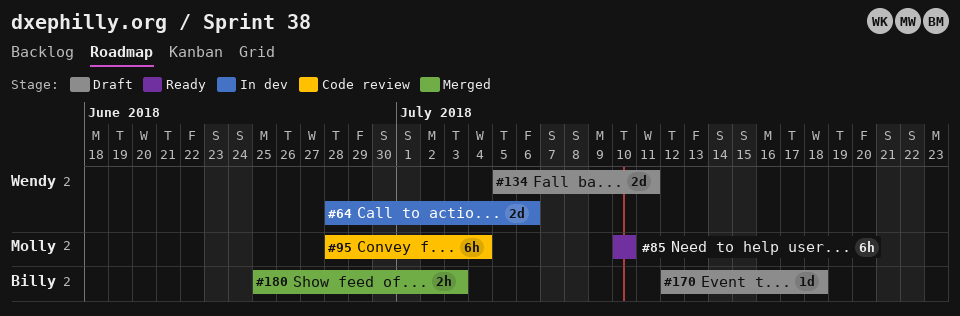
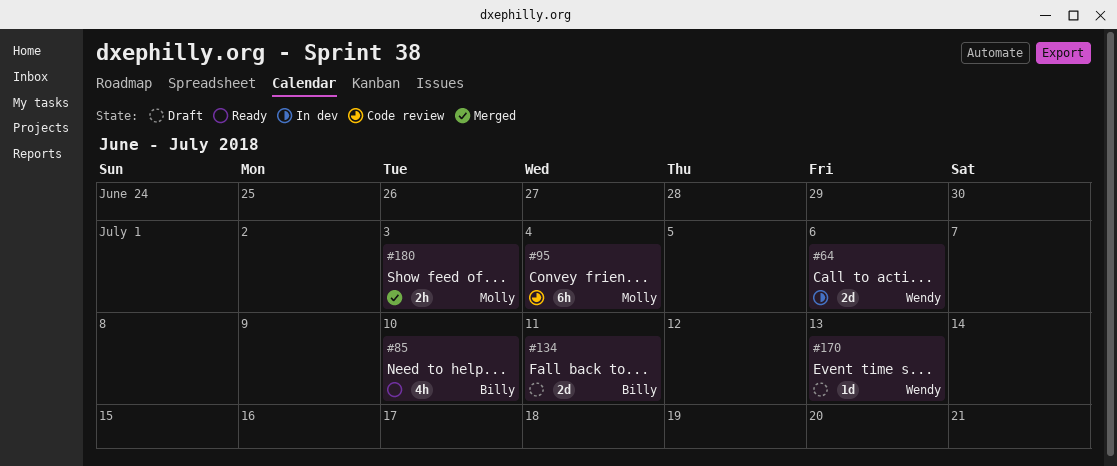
#85, owner: Molly -> Billy
#85, estimate: 6h -> 4h
#134, owner: Wendy -> Billy
#170, owner: Billy -> Wendy
#170, due: Jul 18 -> Jul 13
#180, owner: Billy -> Molly

